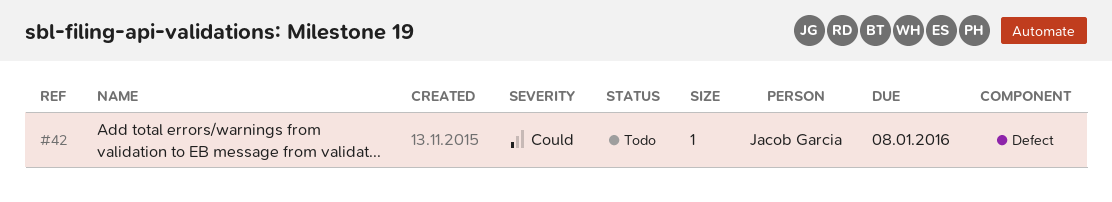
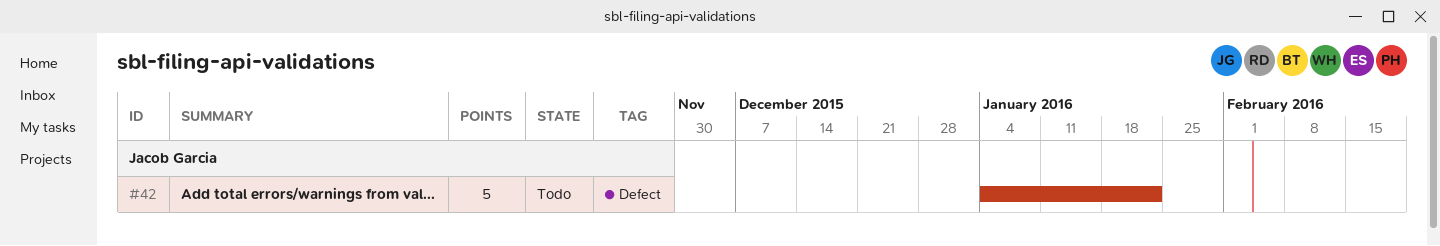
#42, estimate: 1 -> 5
#42, due: Jan 8 -> Jan 22

